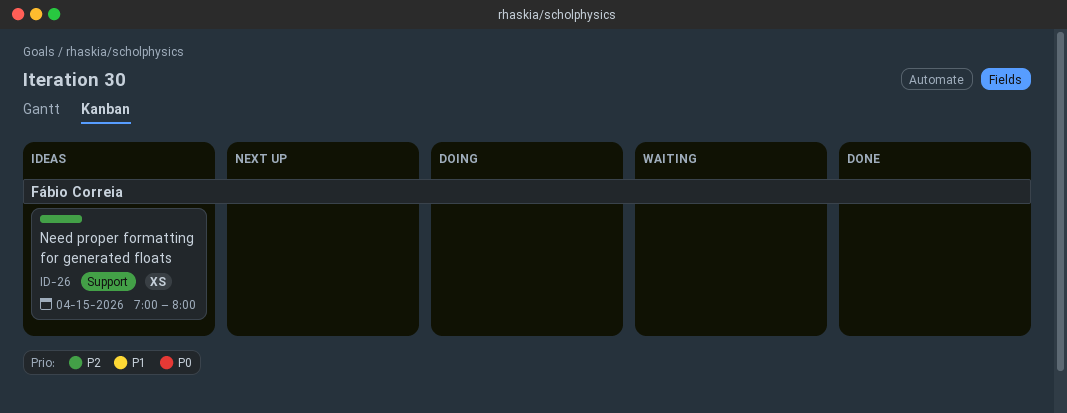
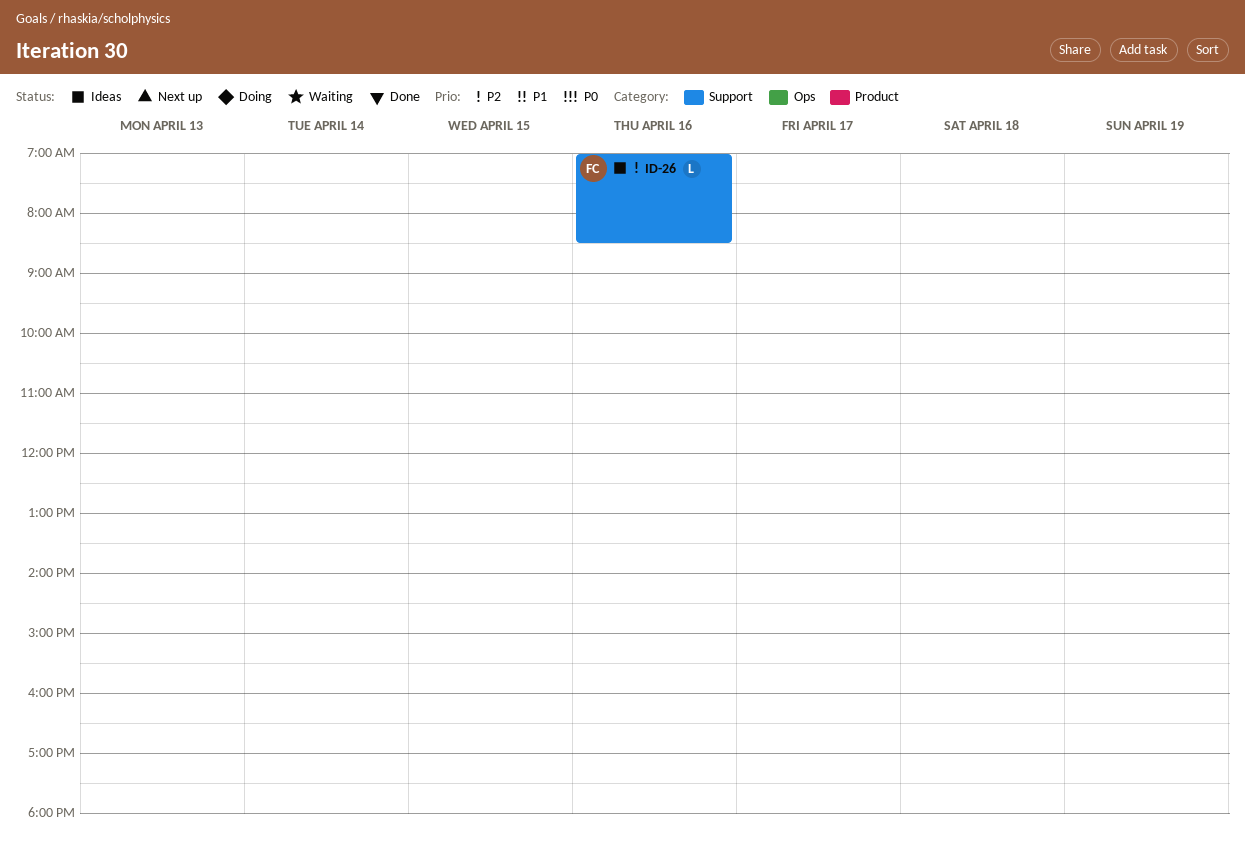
ID-26, estimate: XS -> L
ID-26, day: Apr 15 -> Apr 16
ID-26, ends: 08:00 -> 08:30

